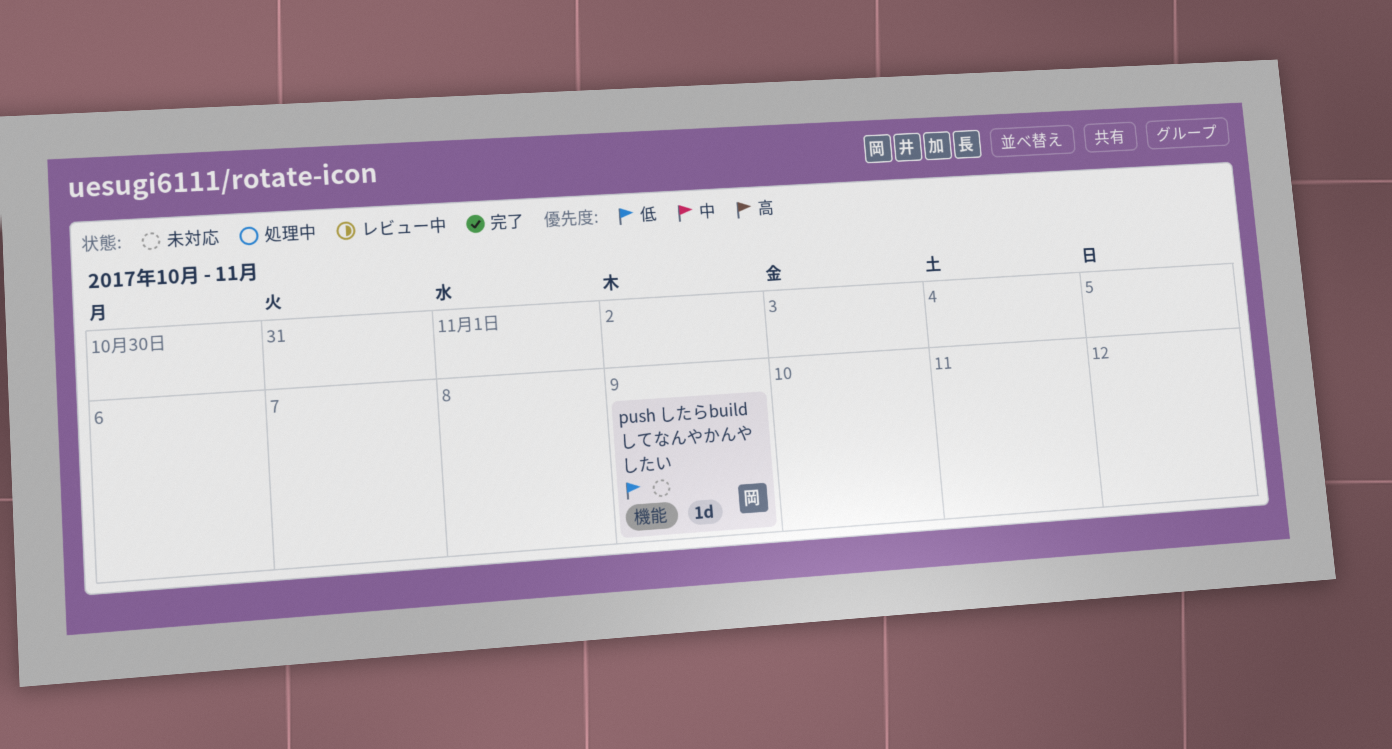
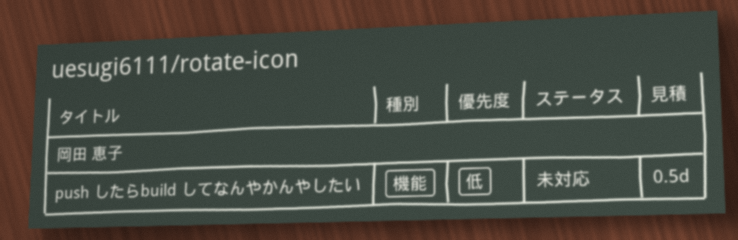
push したらbuild してなんやかんやしたい, estimate: 1d -> 0.5d

